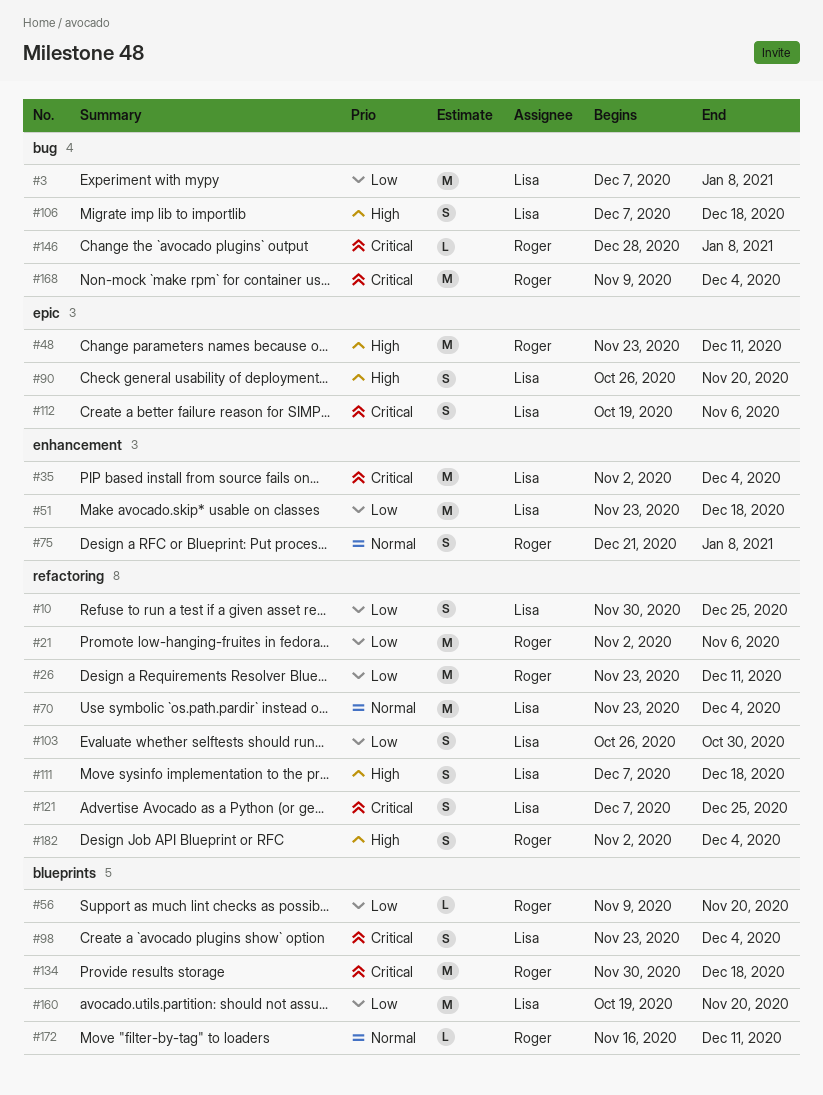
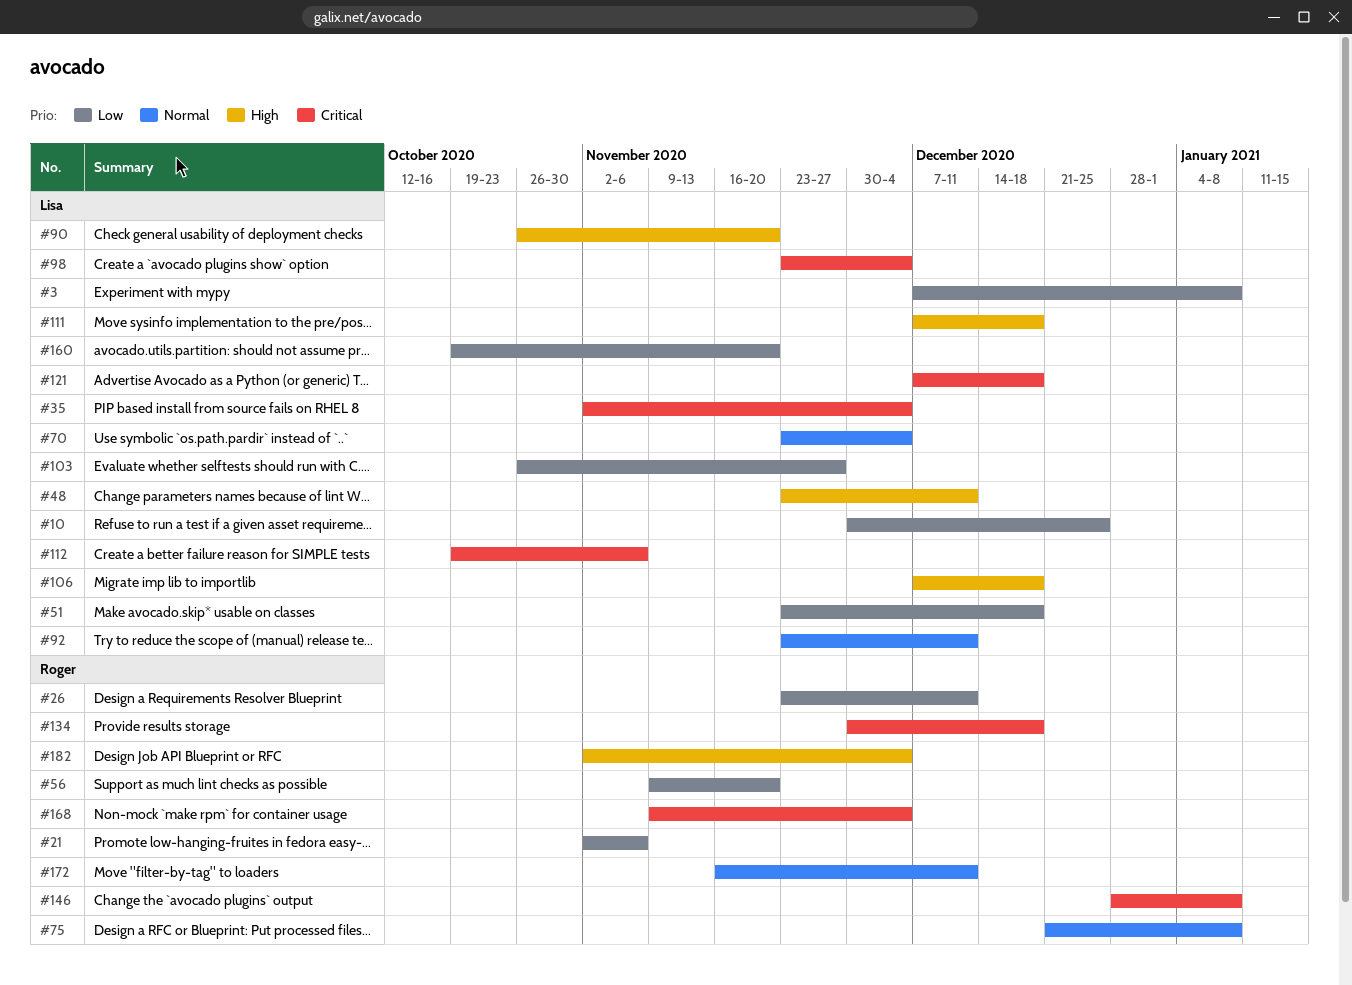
#48, owner: Roger -> Lisa
#92: none -> present
#103, due: Oct 30 -> Nov 27
#121, due: Dec 25 -> Dec 18

